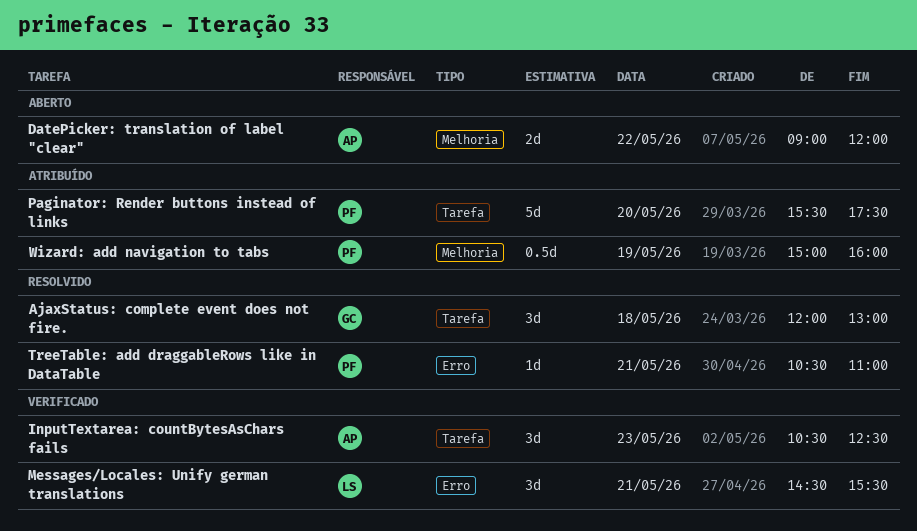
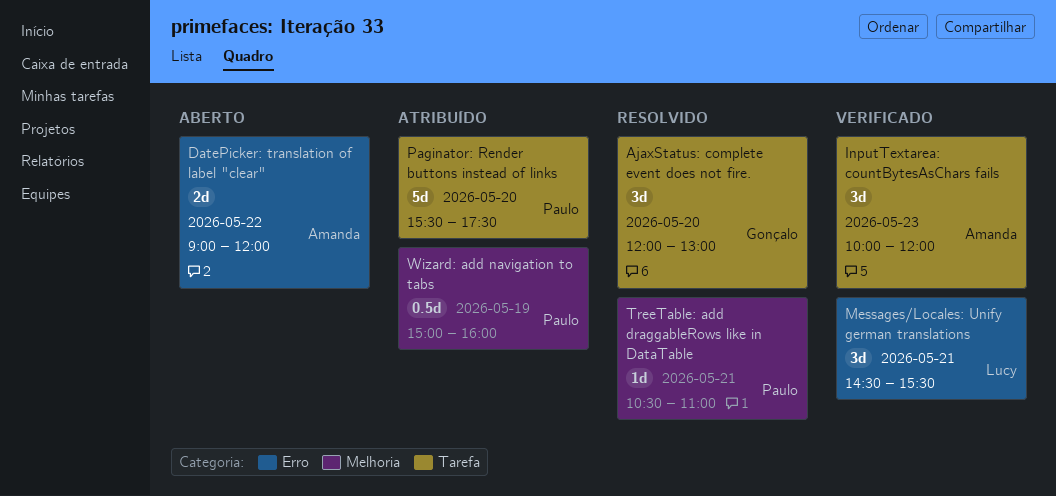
AjaxStatus: complete event does not fire., day: May 18 -> May 20
DatePicker: translation of label "clear", label: Melhoria -> Erro
InputTextarea: countBytesAsChars fails, begins: 10:30 -> 10:00
InputTextarea: countBytesAsChars fails, ends: 12:30 -> 12:00
TreeTable: add draggableRows like in DataTable, label: Erro -> Melhoria

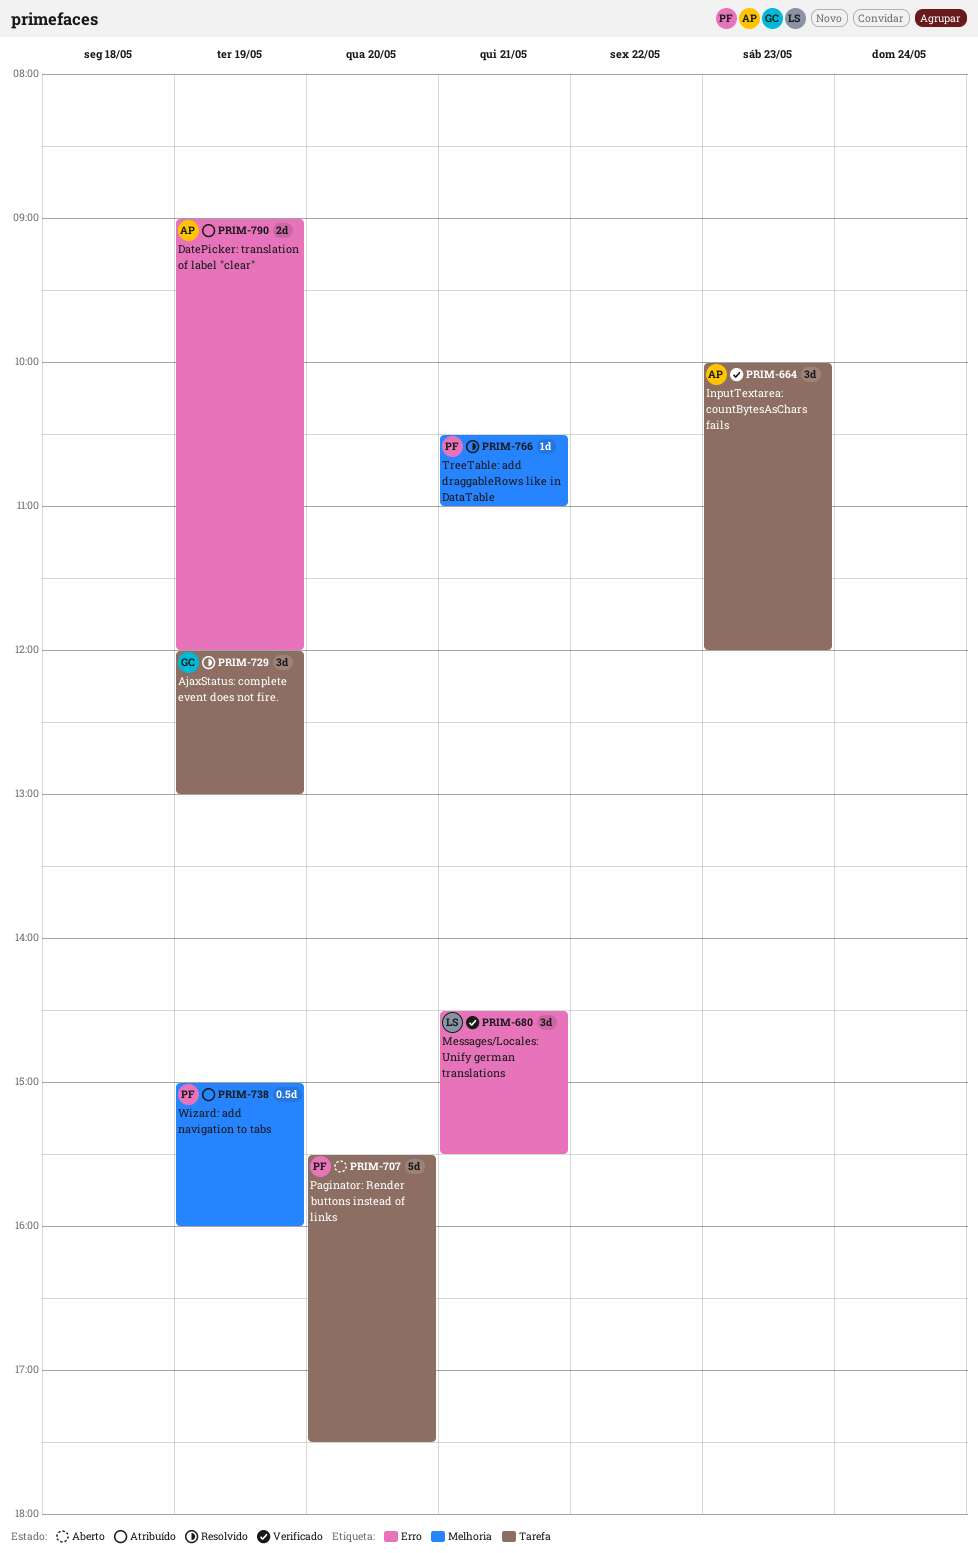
AjaxStatus: complete event does not fire., day: May 20 -> May 19
DatePicker: translation of label "clear", status: Aberto -> Atribuído
DatePicker: translation of label "clear", day: May 22 -> May 19
Paginator: Render buttons instead of links, status: Atribuído -> Aberto

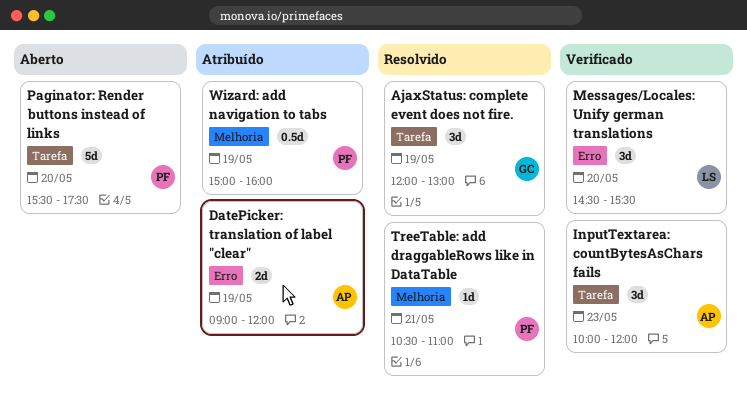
Messages/Locales: Unify german translations, day: May 21 -> May 20

